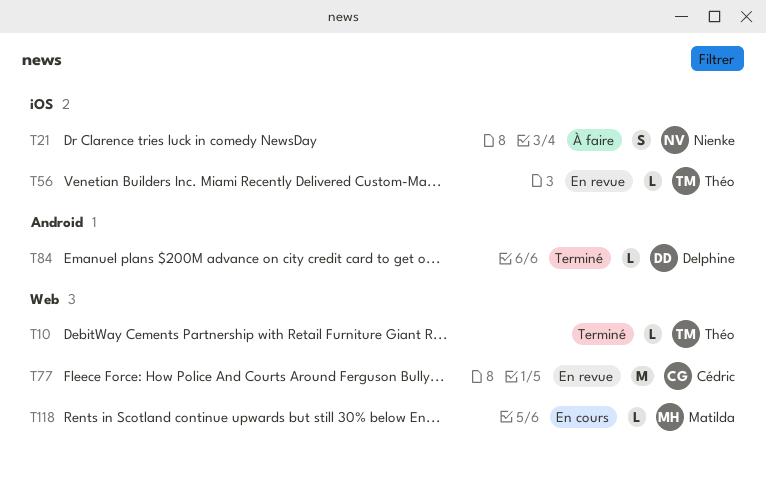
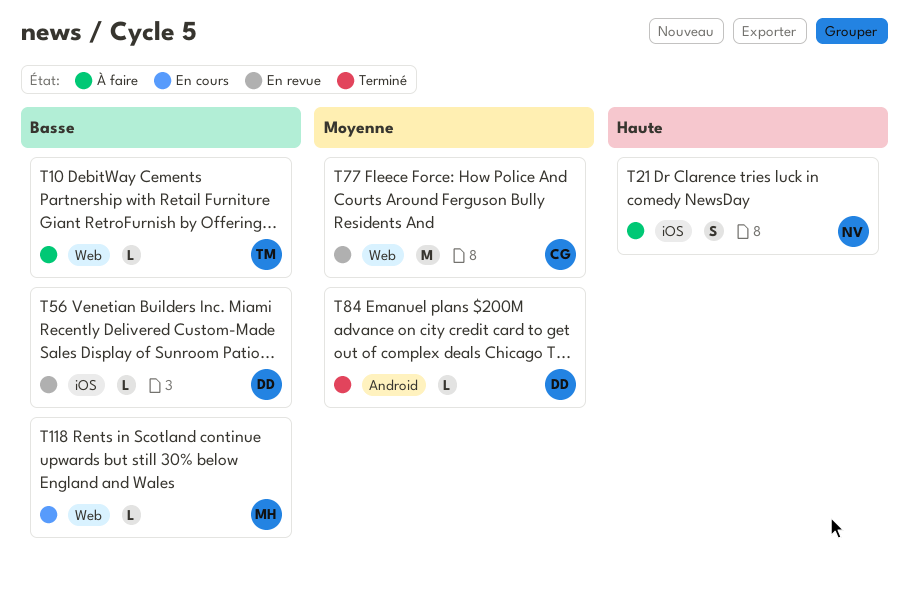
T10, status: Terminé -> À faire
T56, owner: Théo -> Delphine

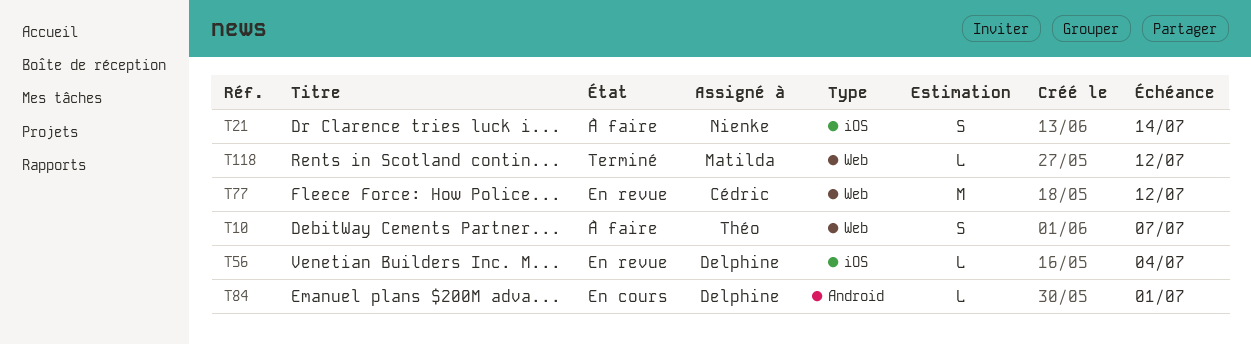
T10, estimate: L -> S
T84, status: Terminé -> En cours
T118, status: En cours -> Terminé

